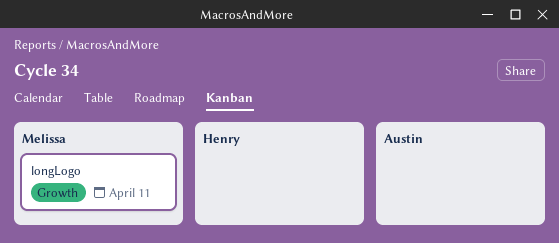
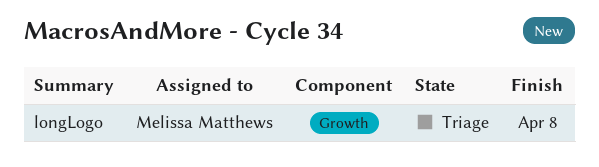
longLogo, due: Apr 11 -> Apr 8

